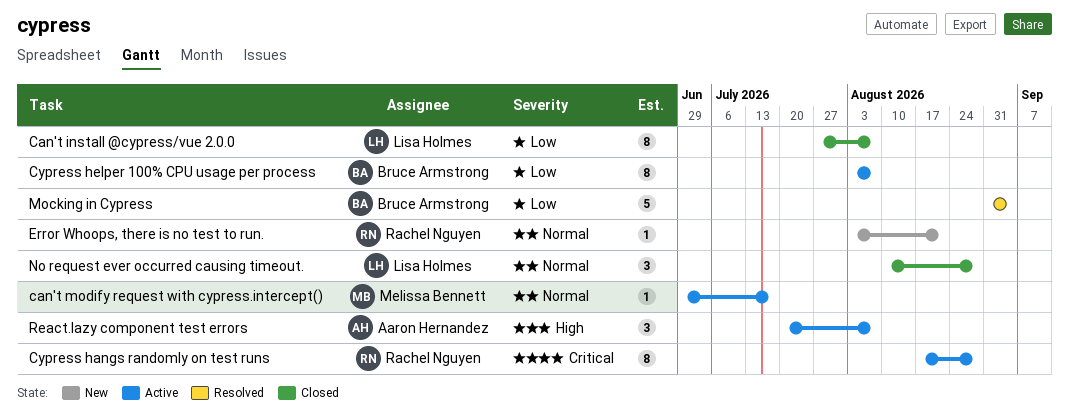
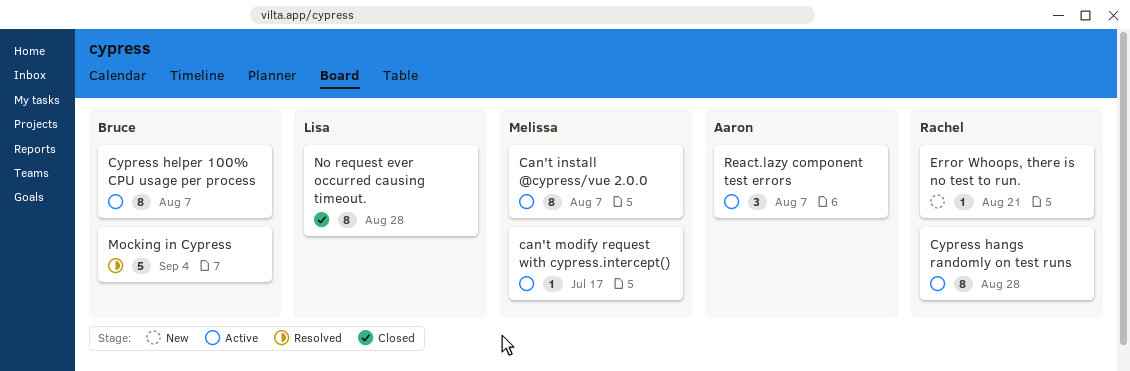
Can't install @cypress/vue 2.0.0, status: Closed -> Active
Can't install @cypress/vue 2.0.0, owner: Lisa Holmes -> Melissa Bennett
No request ever occurred causing timeout., estimate: 3 -> 8

